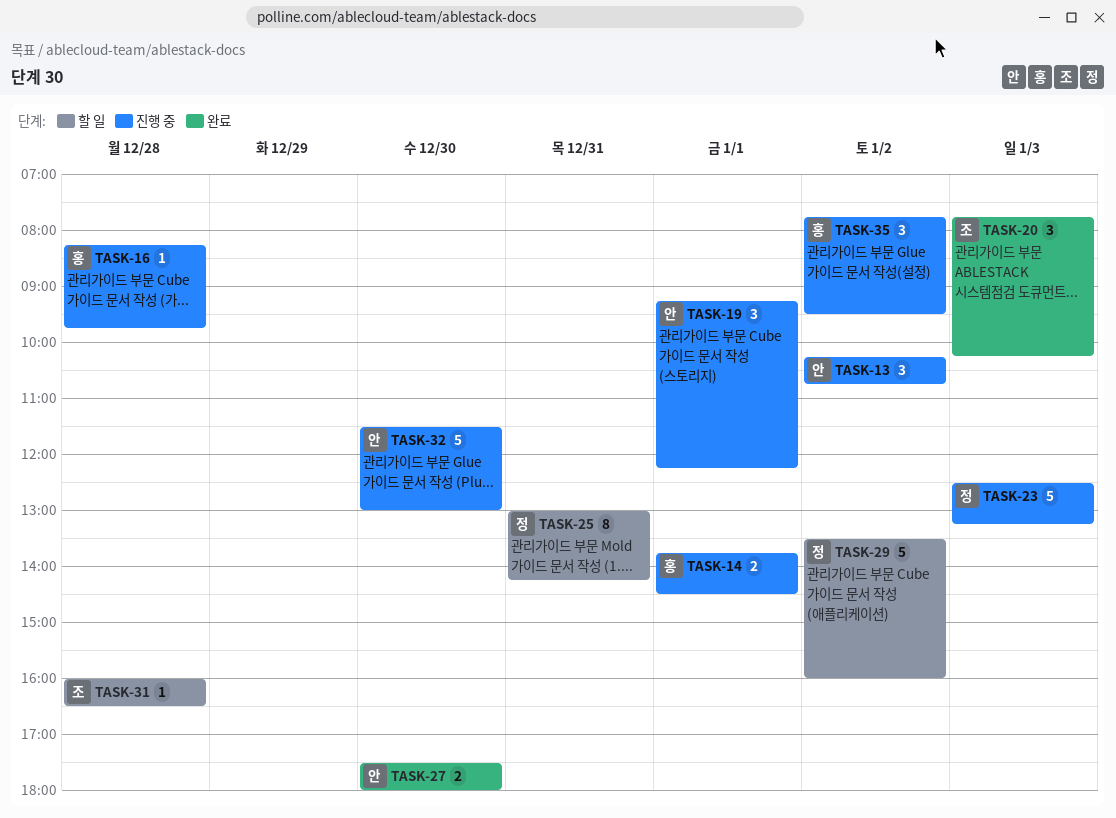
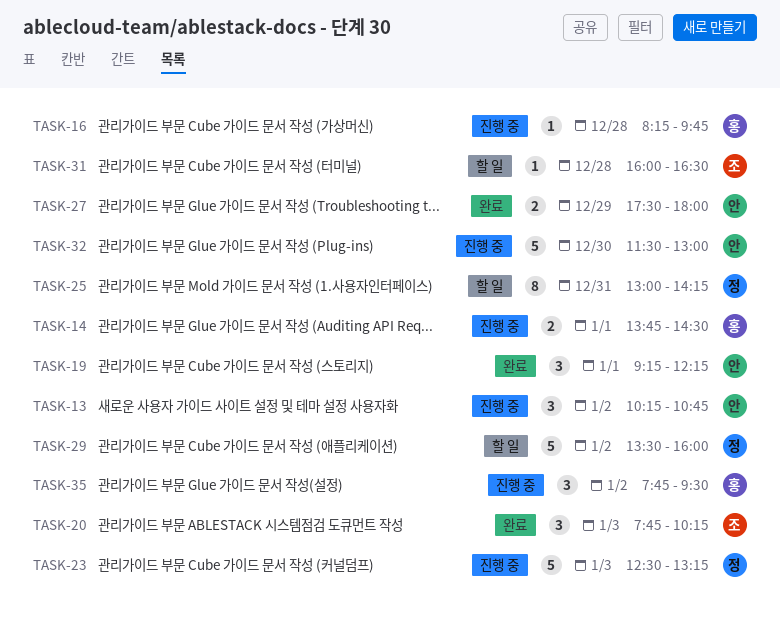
TASK-19, status: 진행 중 -> 완료
TASK-27, day: Dec 30 -> Dec 29

